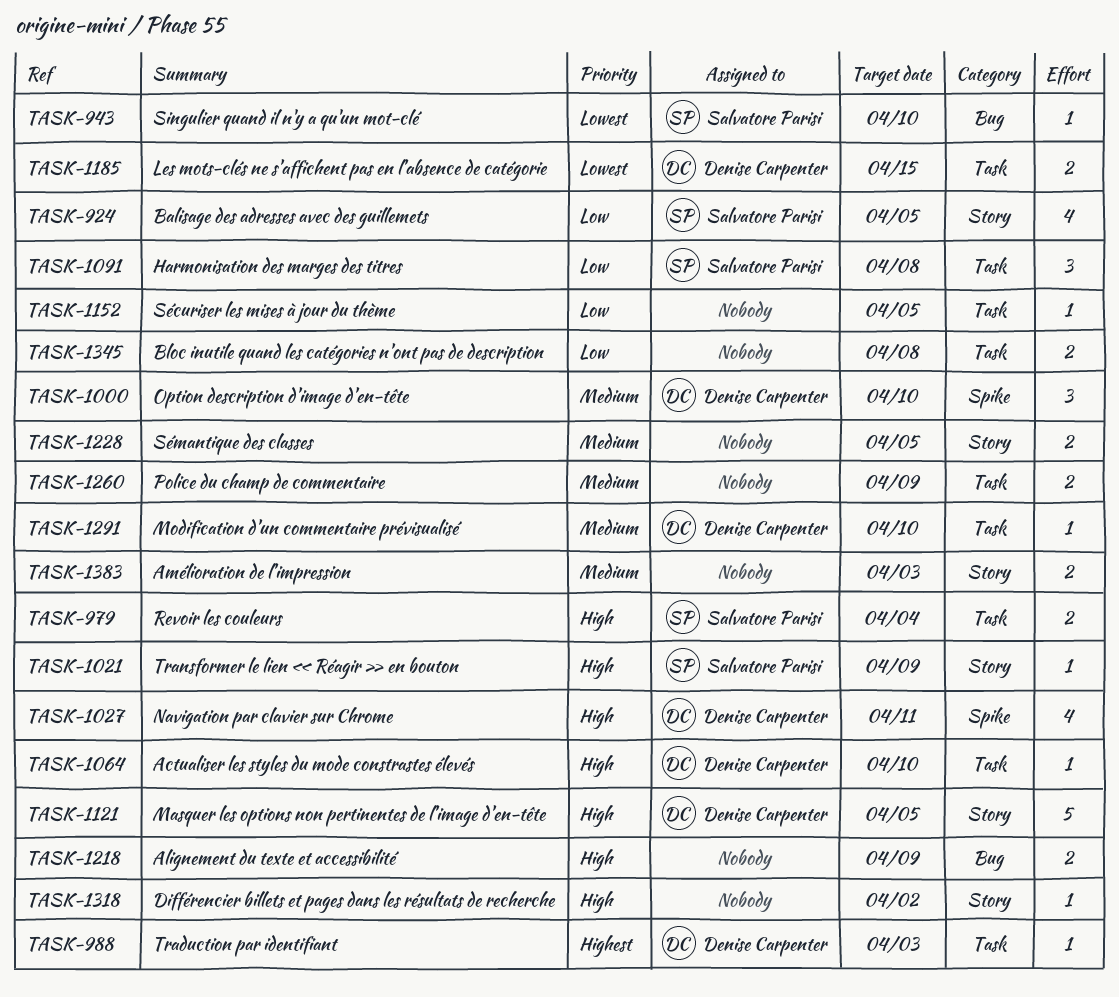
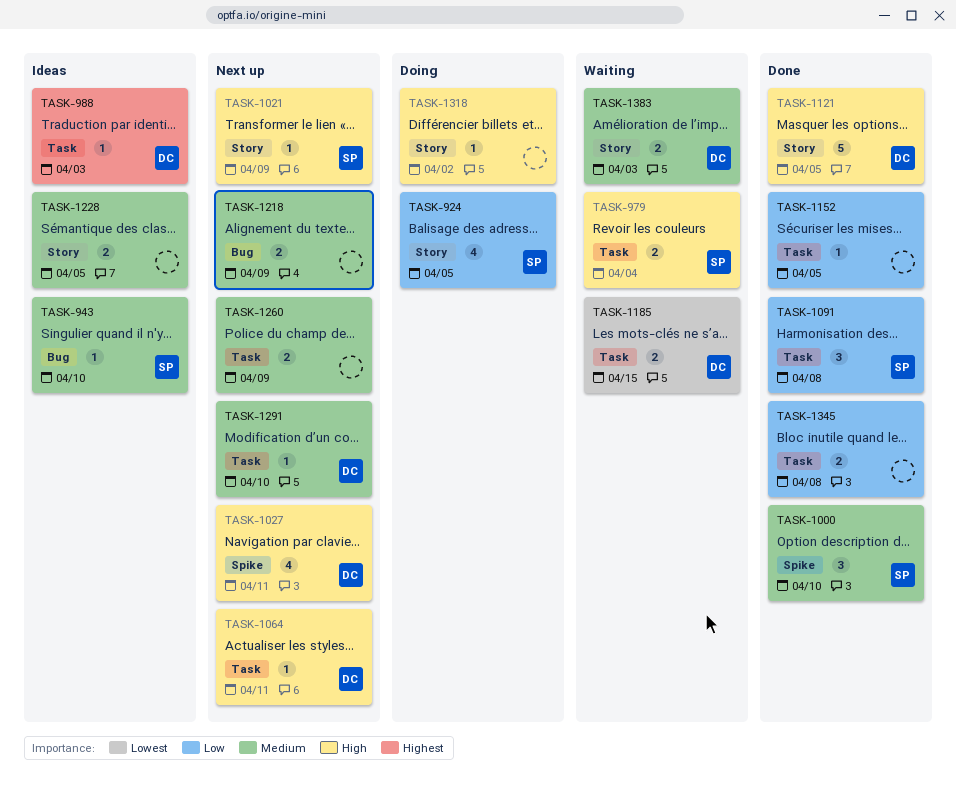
TASK-943, priority: Lowest -> Medium
TASK-1000, owner: Denise Carpenter -> Salvatore Parisi
TASK-1064, due: Apr 10 -> Apr 11
TASK-1218, priority: High -> Medium
TASK-1383, owner: none -> Denise Carpenter

